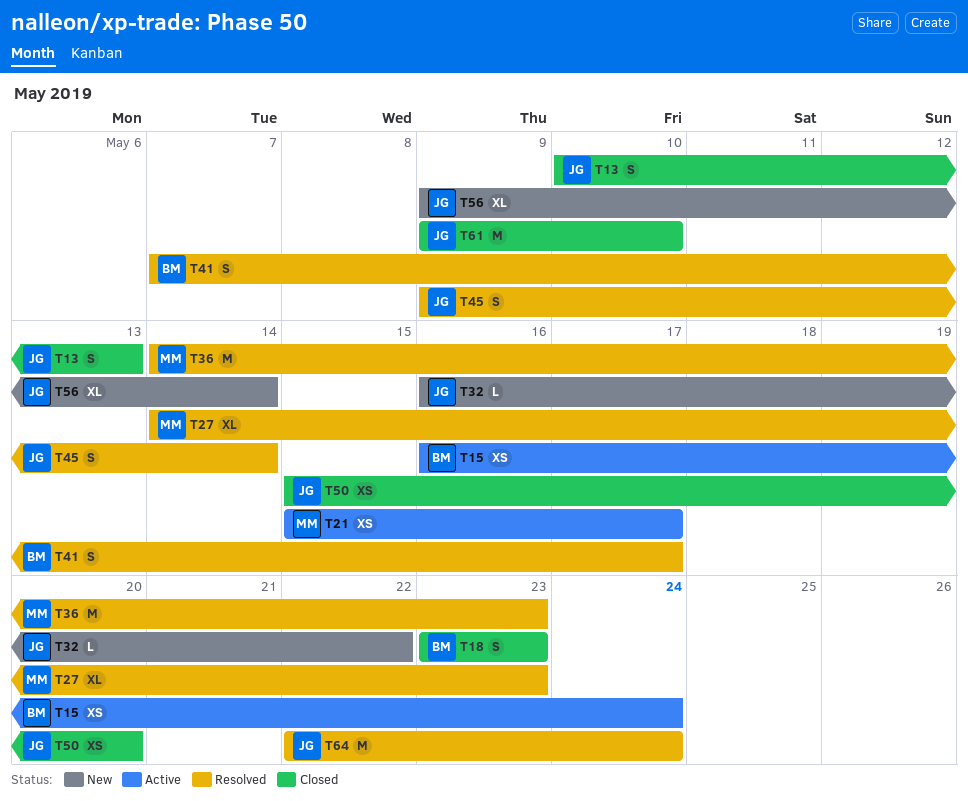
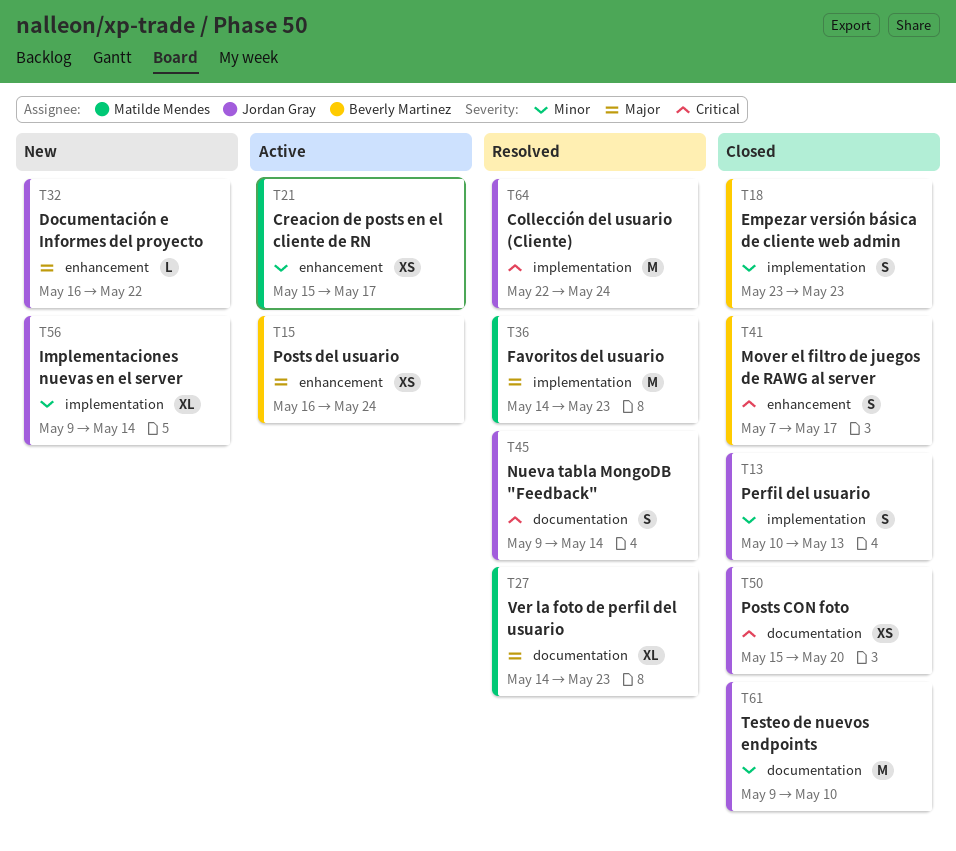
T41, status: Resolved -> Closed

